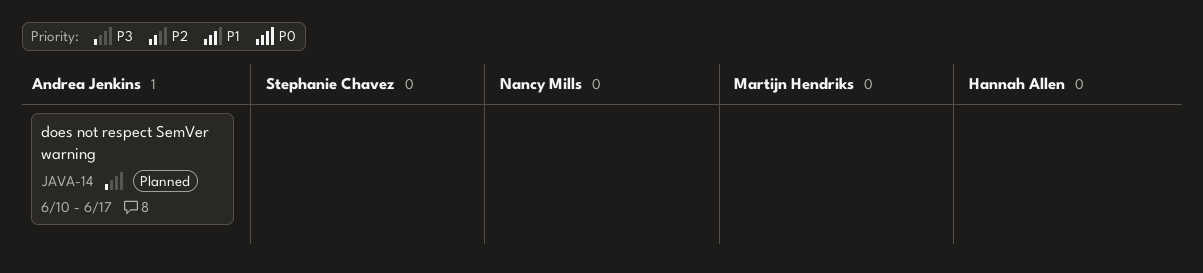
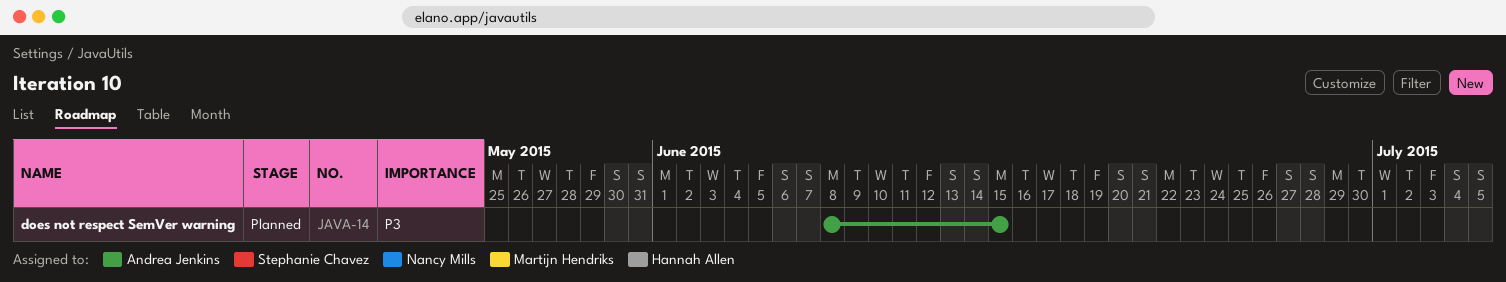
JAVA-14, start: Jun 10 -> Jun 8
JAVA-14, due: Jun 17 -> Jun 15

